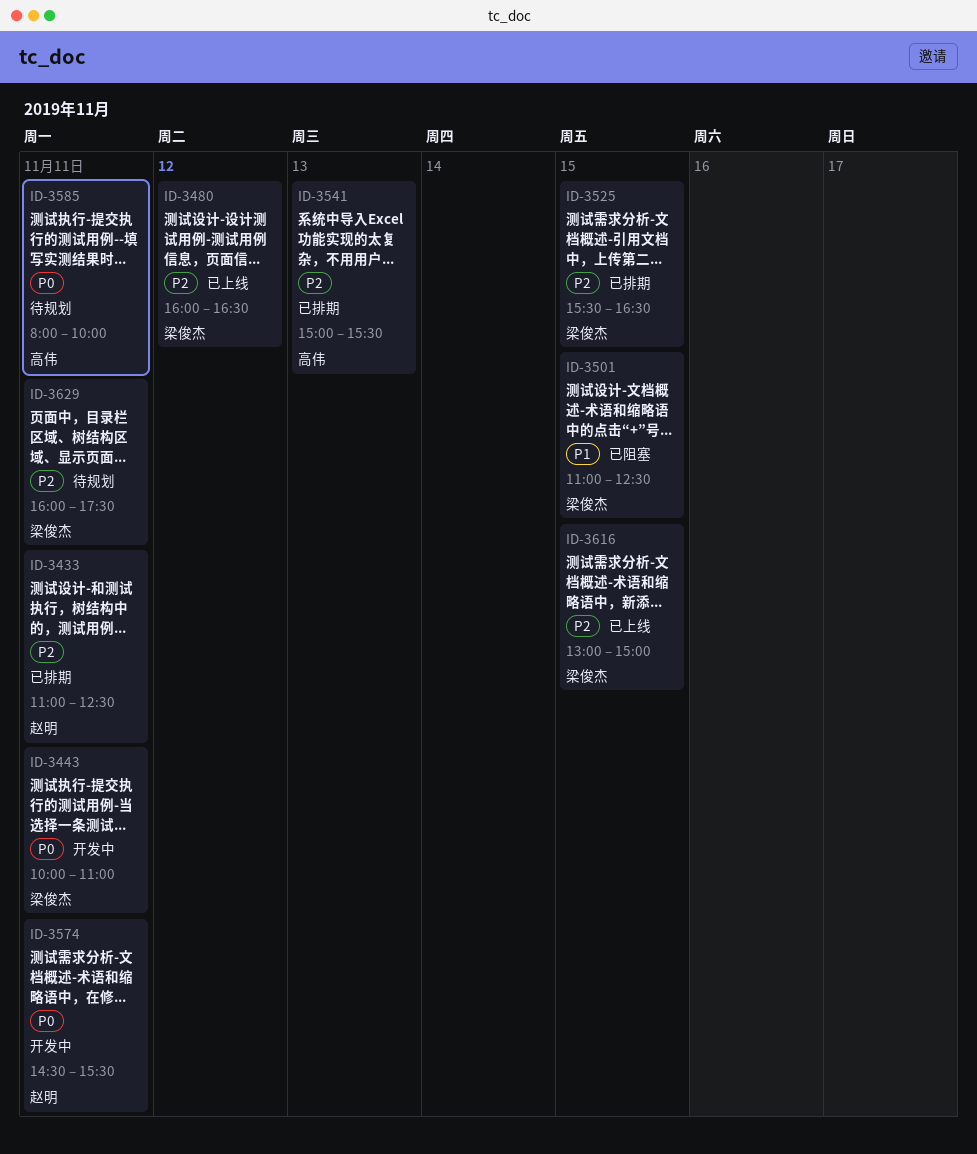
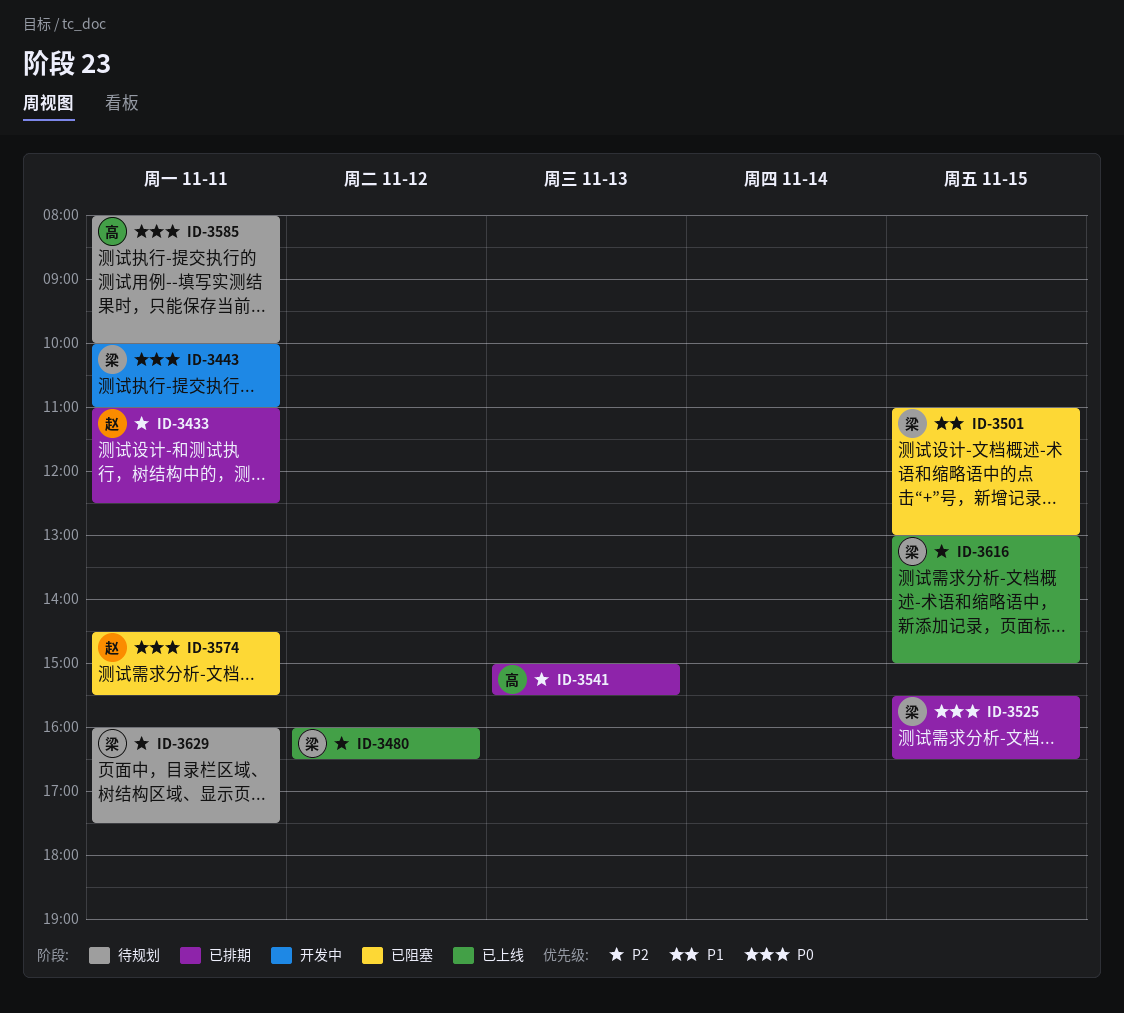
ID-3501, ends: 12:30 -> 13:00
ID-3525, priority: P2 -> P0
ID-3574, status: 开发中 -> 已阻塞

